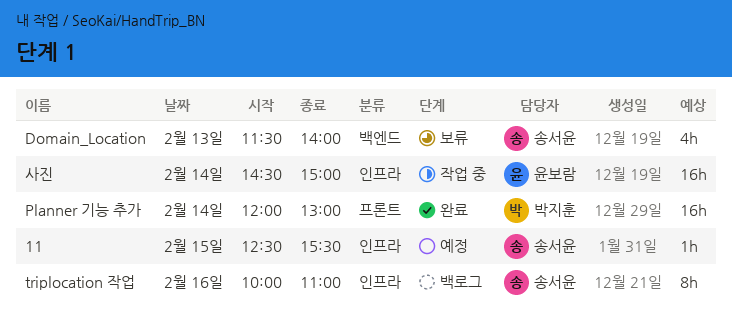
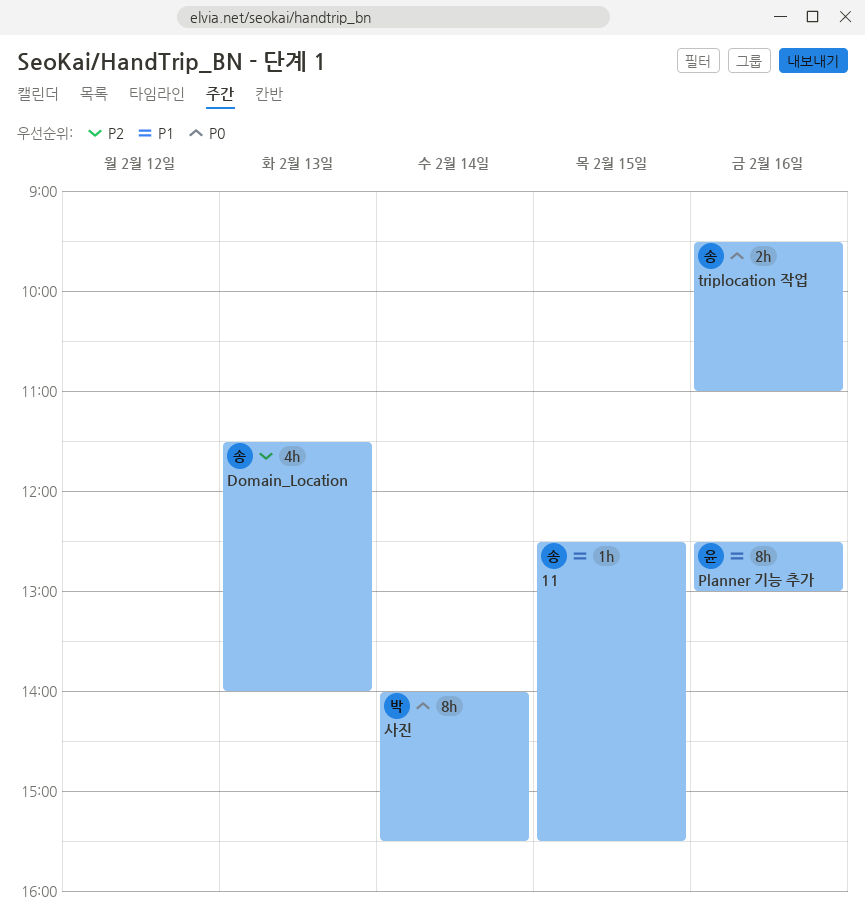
Planner 기능 추가, owner: 박지훈 -> 윤보람
Planner 기능 추가, estimate: 16h -> 8h
Planner 기능 추가, day: Feb 14 -> Feb 16
Planner 기능 추가, begins: 12:00 -> 12:30
triplocation 작업, estimate: 8h -> 2h
triplocation 작업, begins: 10:00 -> 09:30
사진, owner: 윤보람 -> 박지훈
사진, estimate: 16h -> 8h
사진, begins: 14:30 -> 14:00
사진, ends: 15:00 -> 15:30

